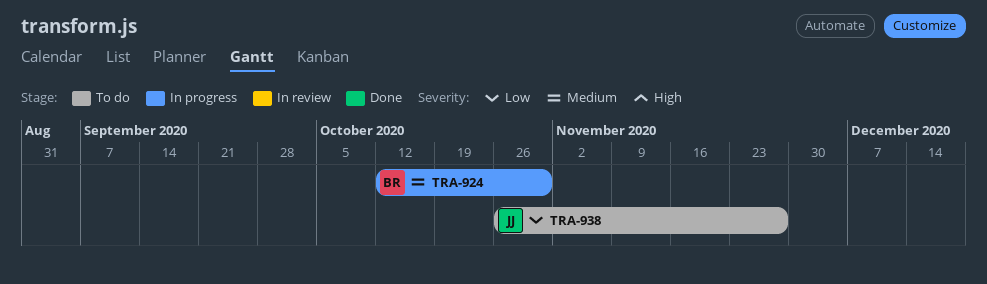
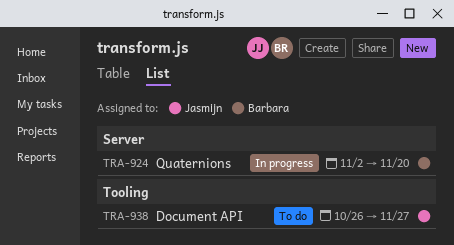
TRA-924, start: Oct 12 -> Nov 2
TRA-924, due: Oct 30 -> Nov 20

